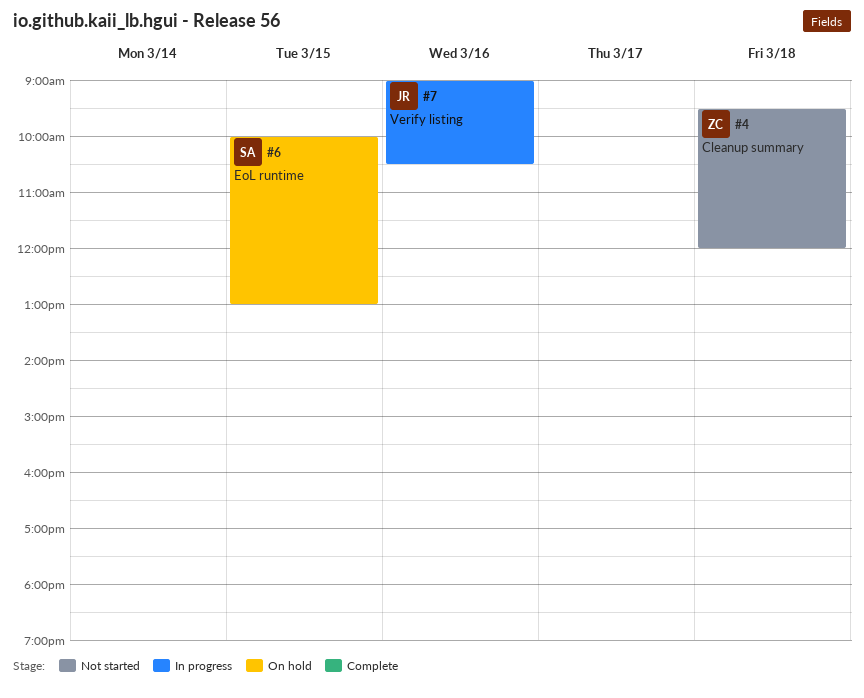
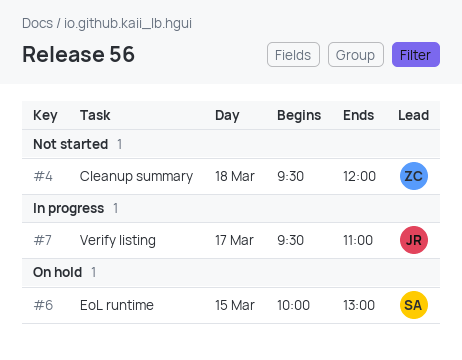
#7, day: Mar 16 -> Mar 17
#7, begins: 09:00 -> 09:30
#7, ends: 10:30 -> 11:00

